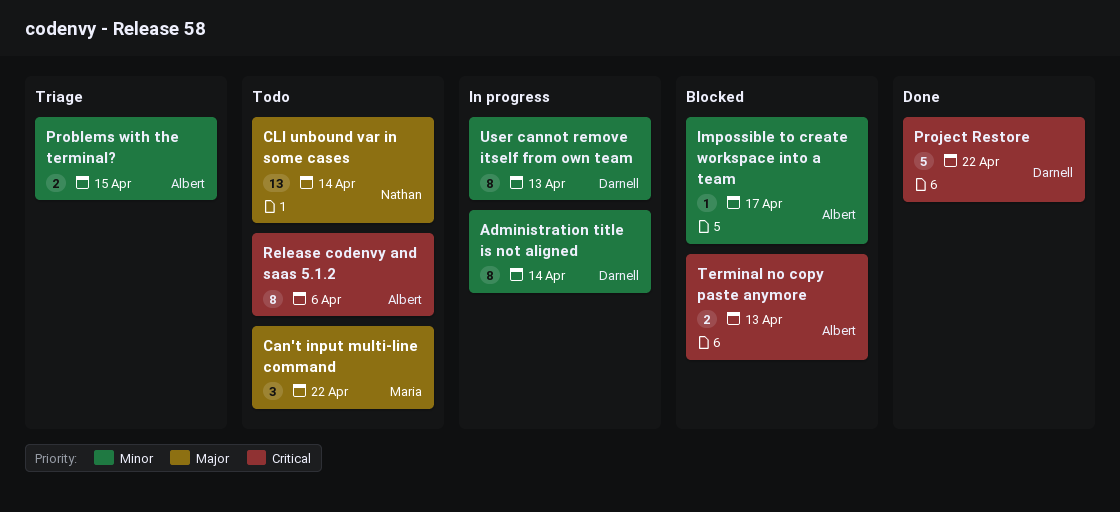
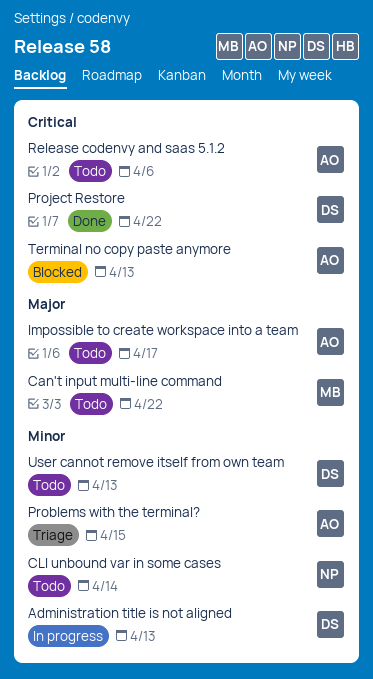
Administration title is not aligned, due: Apr 14 -> Apr 13
CLI unbound var in some cases, priority: Major -> Minor
Impossible to create workspace into a team, status: Blocked -> Todo
Impossible to create workspace into a team, priority: Minor -> Major
User cannot remove itself from own team, status: In progress -> Todo

